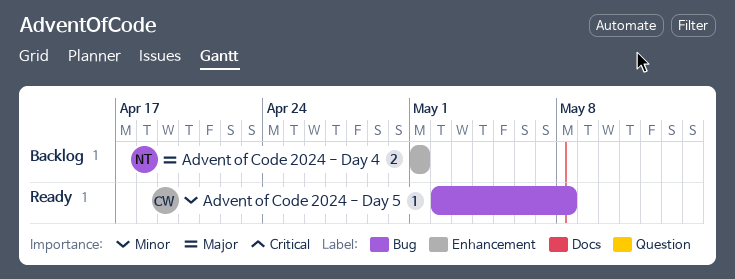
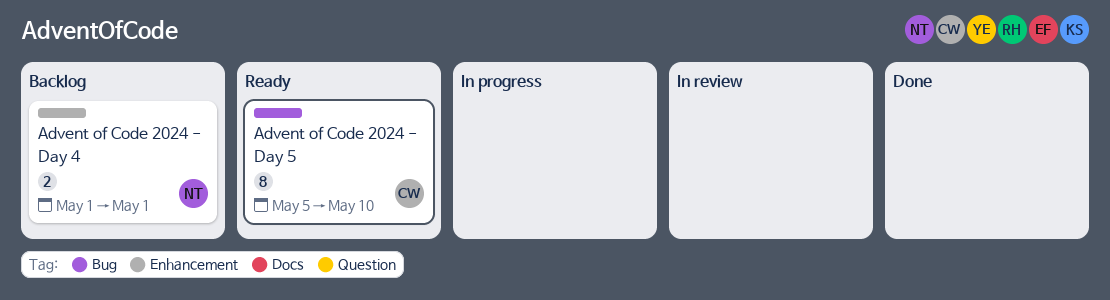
Advent of Code 2024 - Day 5, estimate: 1 -> 8
Advent of Code 2024 - Day 5, start: May 2 -> May 5
Advent of Code 2024 - Day 5, due: May 8 -> May 10

